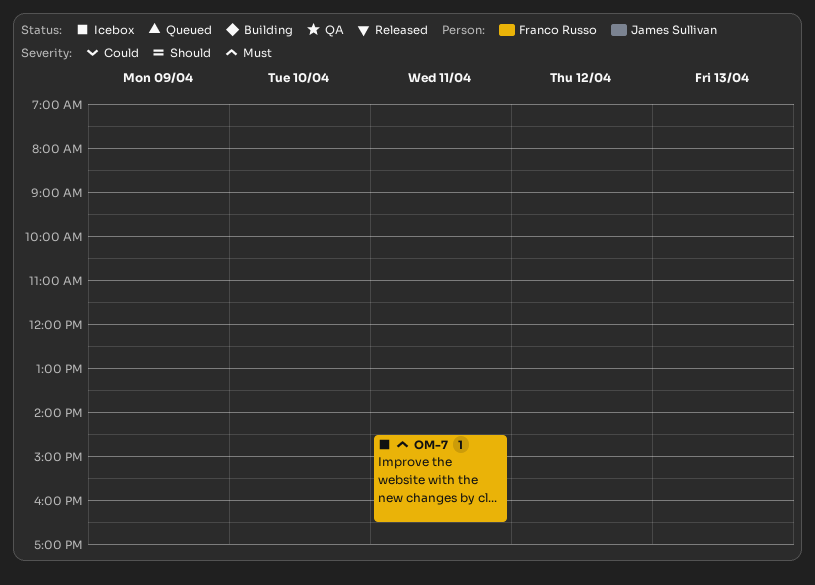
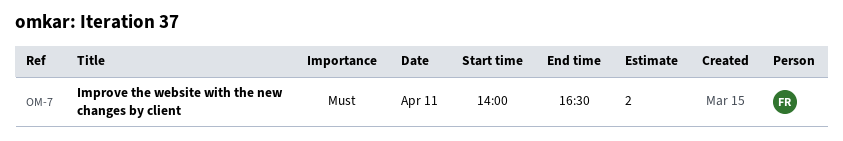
OM-7, estimate: 1 -> 2
OM-7, begins: 14:30 -> 14:00

